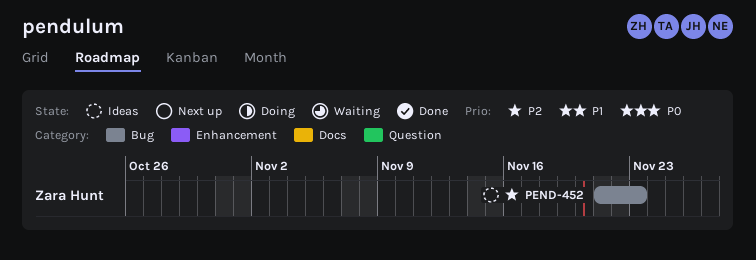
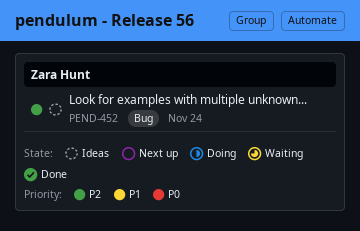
PEND-452, due: Nov 23 -> Nov 24

